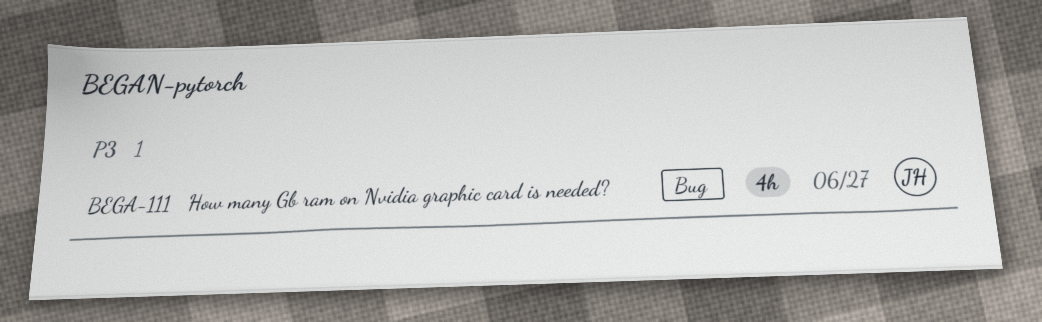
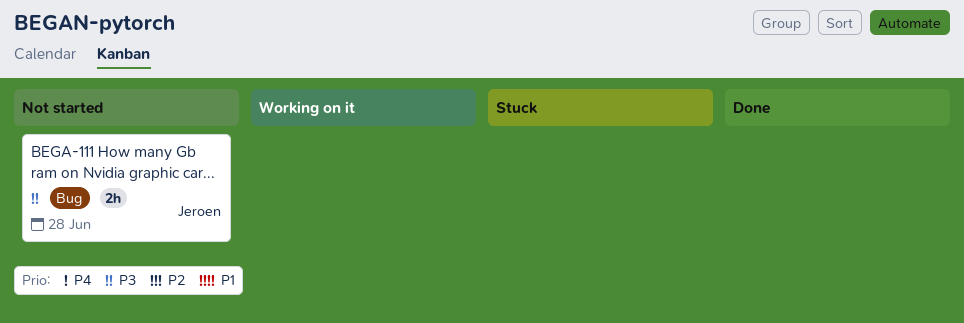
BEGA-111, estimate: 4h -> 2h
BEGA-111, due: Jun 27 -> Jun 28

